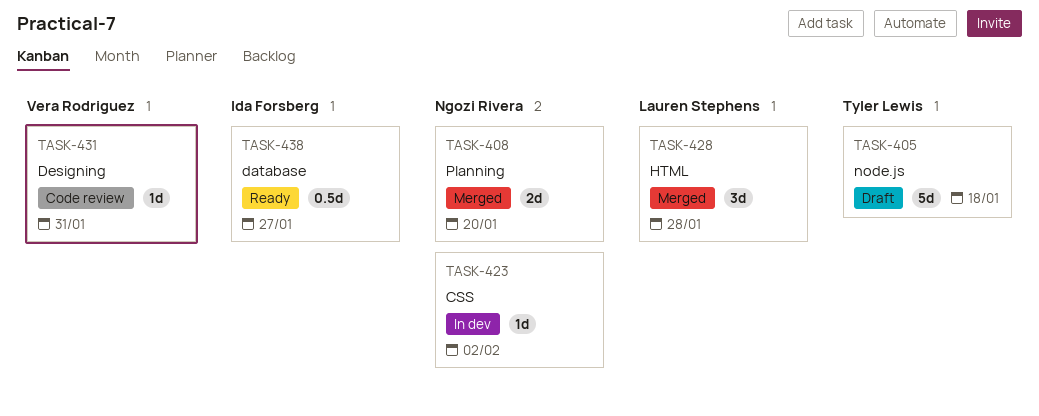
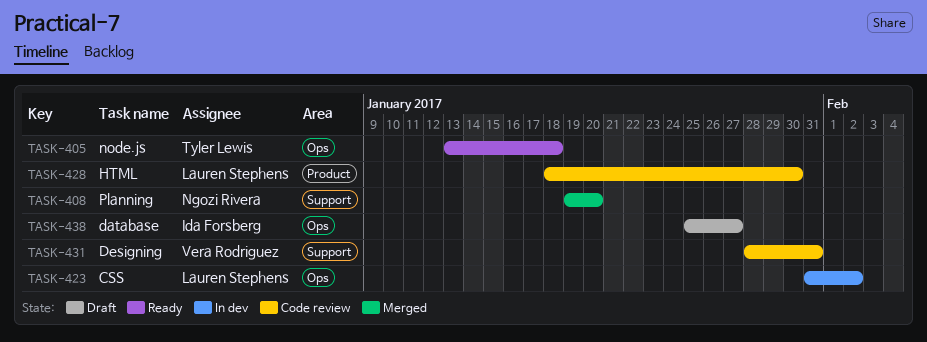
TASK-405, status: Draft -> Ready
TASK-423, owner: Ngozi Rivera -> Lauren Stephens
TASK-428, status: Merged -> Code review
TASK-428, due: Jan 28 -> Jan 30
TASK-438, status: Ready -> Draft

